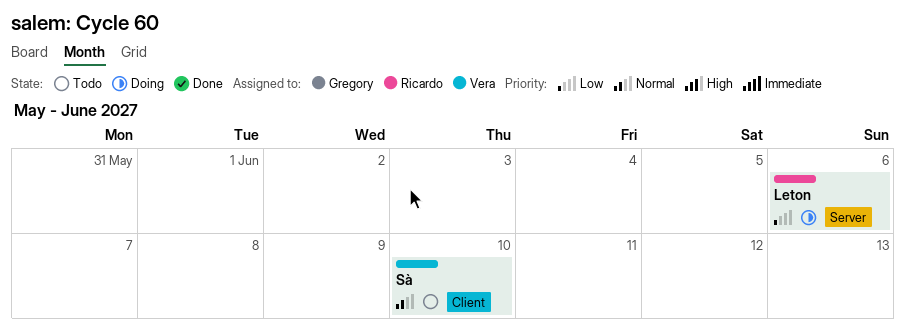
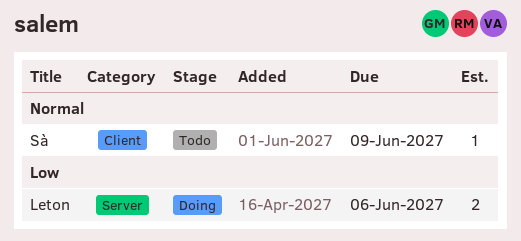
Sà, due: Jun 10 -> Jun 9

